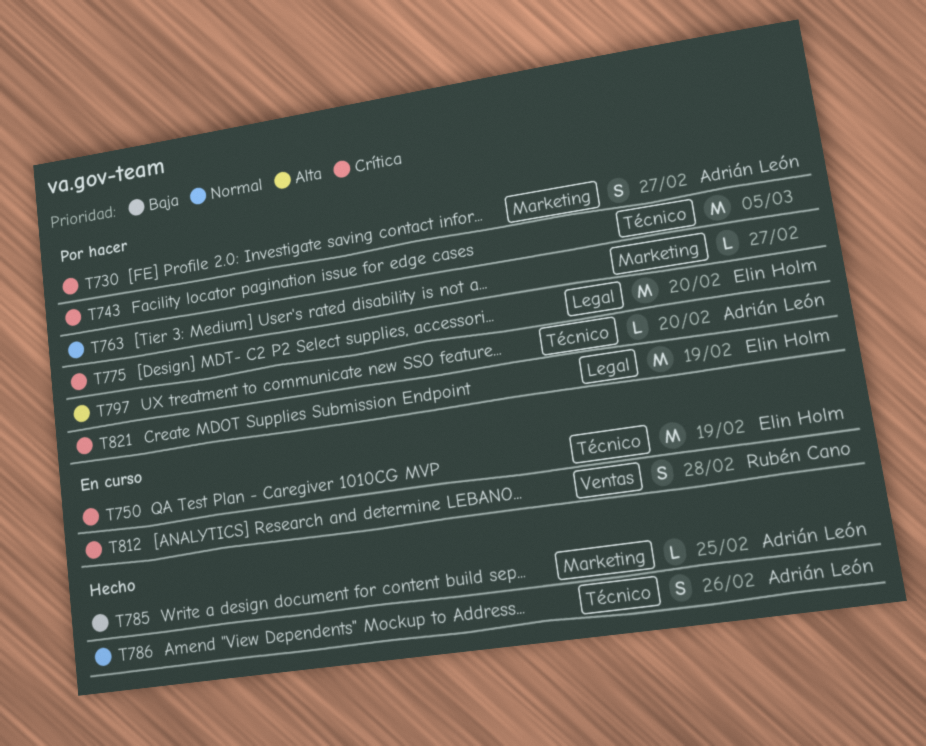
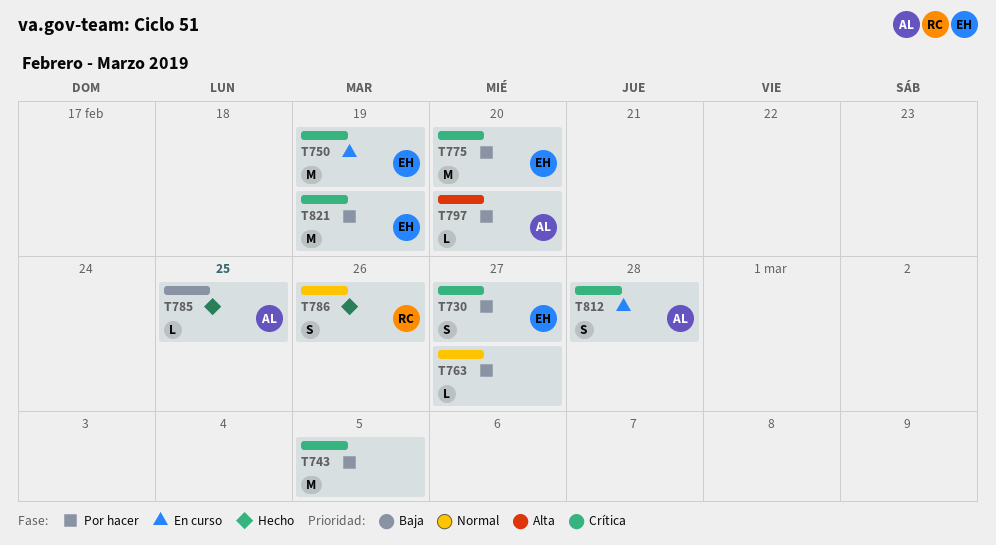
T730, owner: Adrián León -> Elin Holm
T786, owner: Adrián León -> Rubén Cano
T812, owner: Rubén Cano -> Adrián León

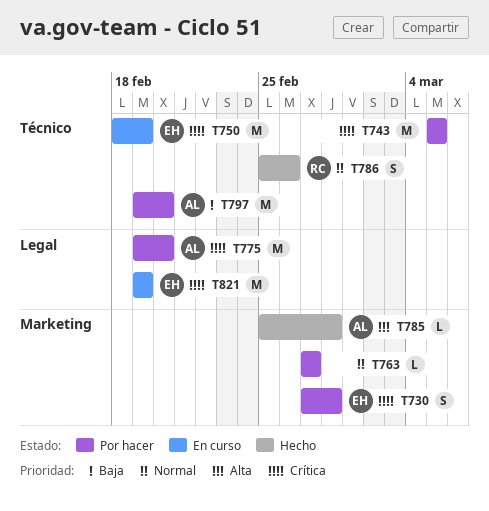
T730, due: Feb 27 -> Feb 28
T775, owner: EH -> AL
T785, priority: Baja -> Alta
T785, due: Feb 25 -> Feb 28
T797, priority: Alta -> Baja
T797, estimate: L -> M
T812: present -> none
T821, status: Por hacer -> En curso

